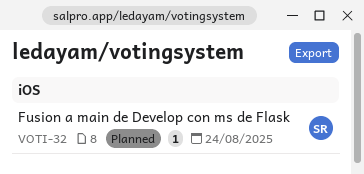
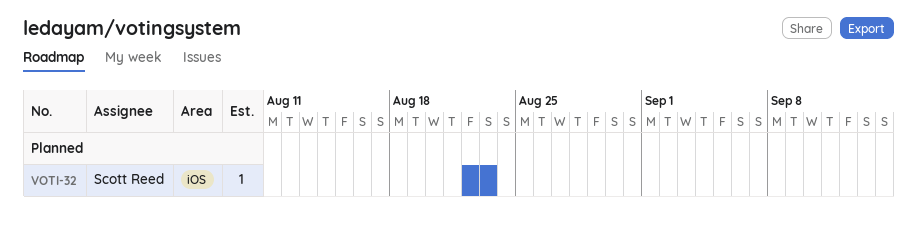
VOTI-32, due: Aug 24 -> Aug 23

